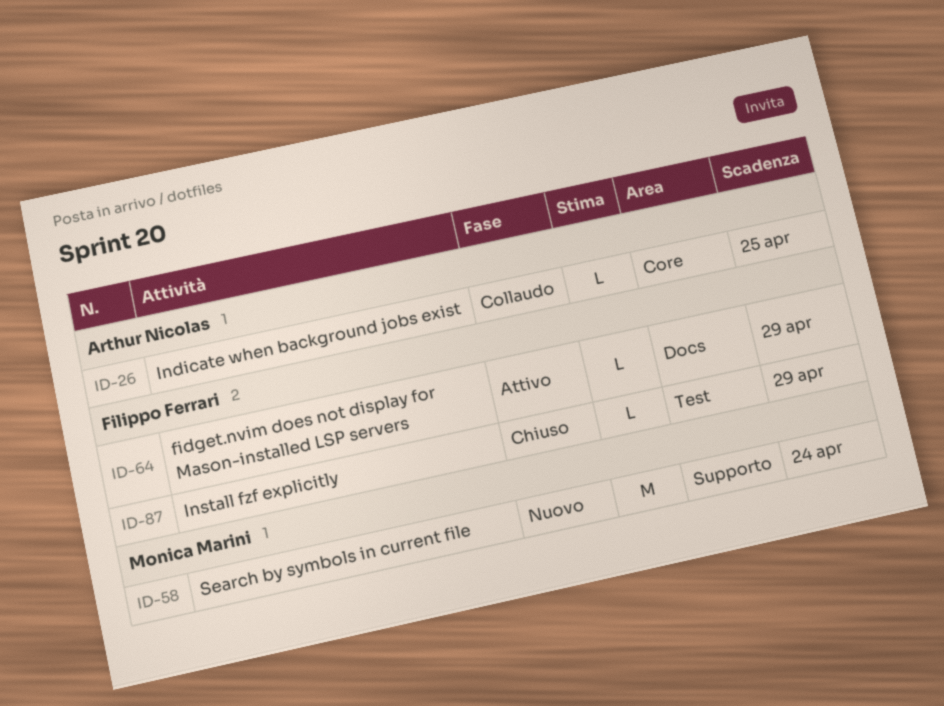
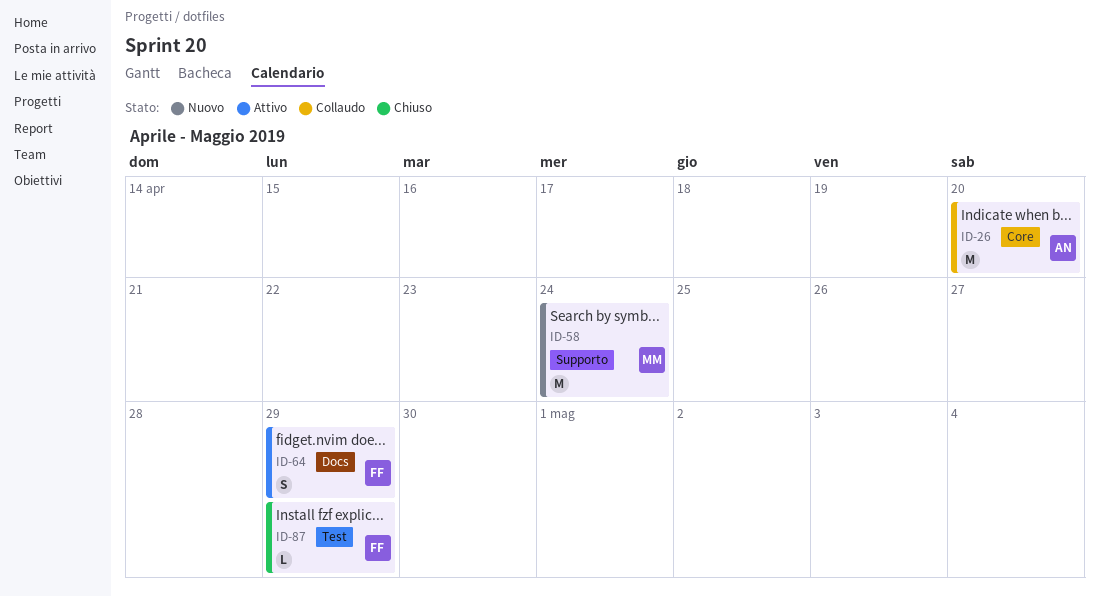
ID-26, estimate: L -> M
ID-26, due: Apr 25 -> Apr 20
ID-64, estimate: L -> S

